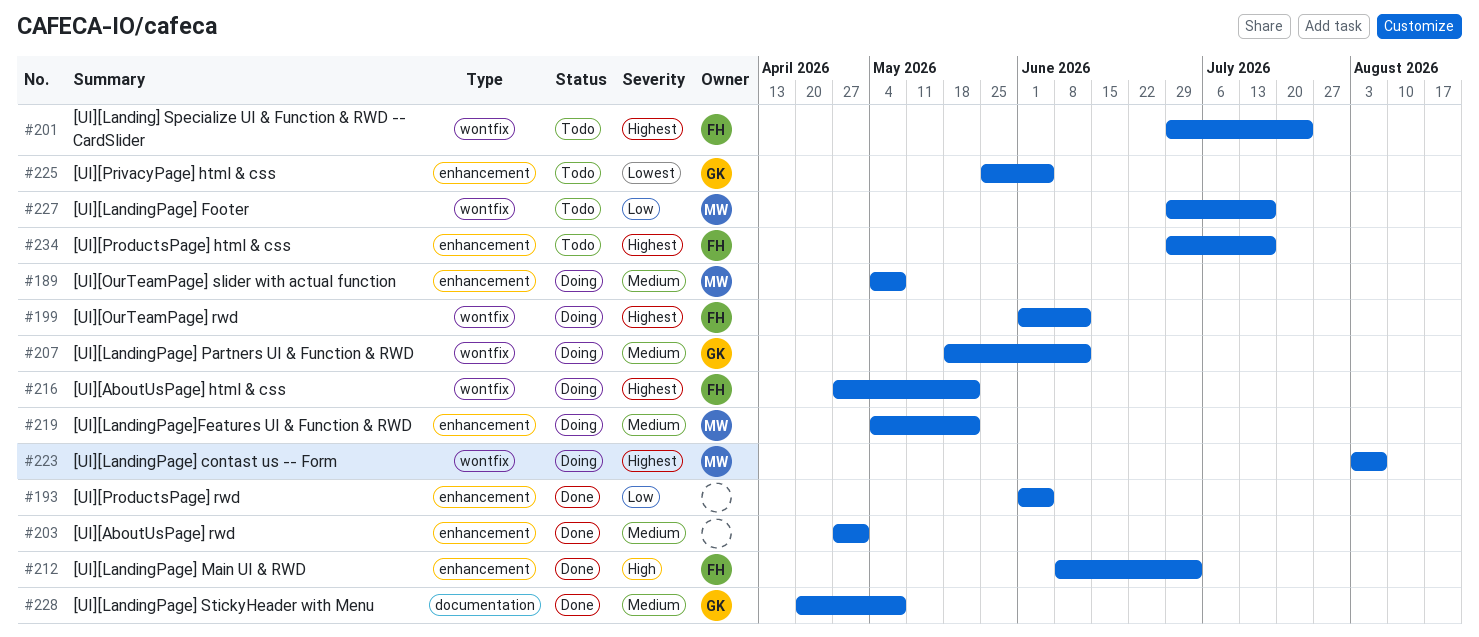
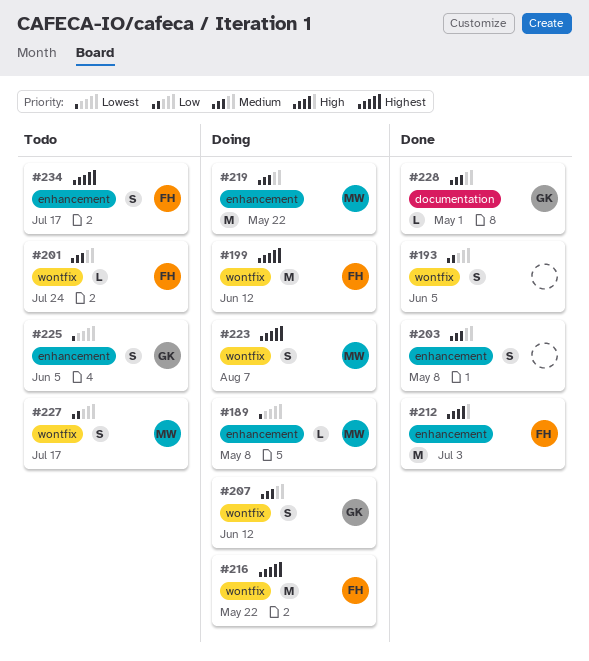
#189, priority: Medium -> Lowest
#193, label: enhancement -> wontfix
#201, priority: Highest -> Medium
#203, due: May 1 -> May 8
#228, due: May 8 -> May 1

